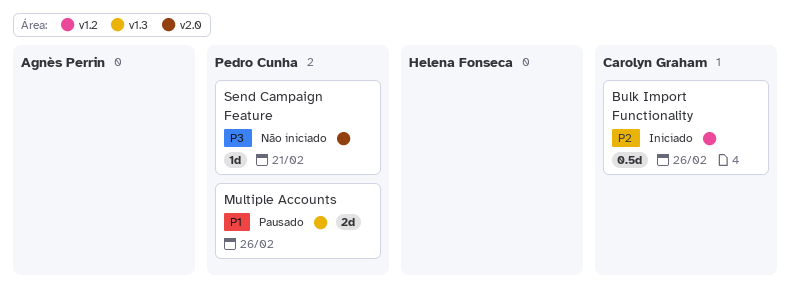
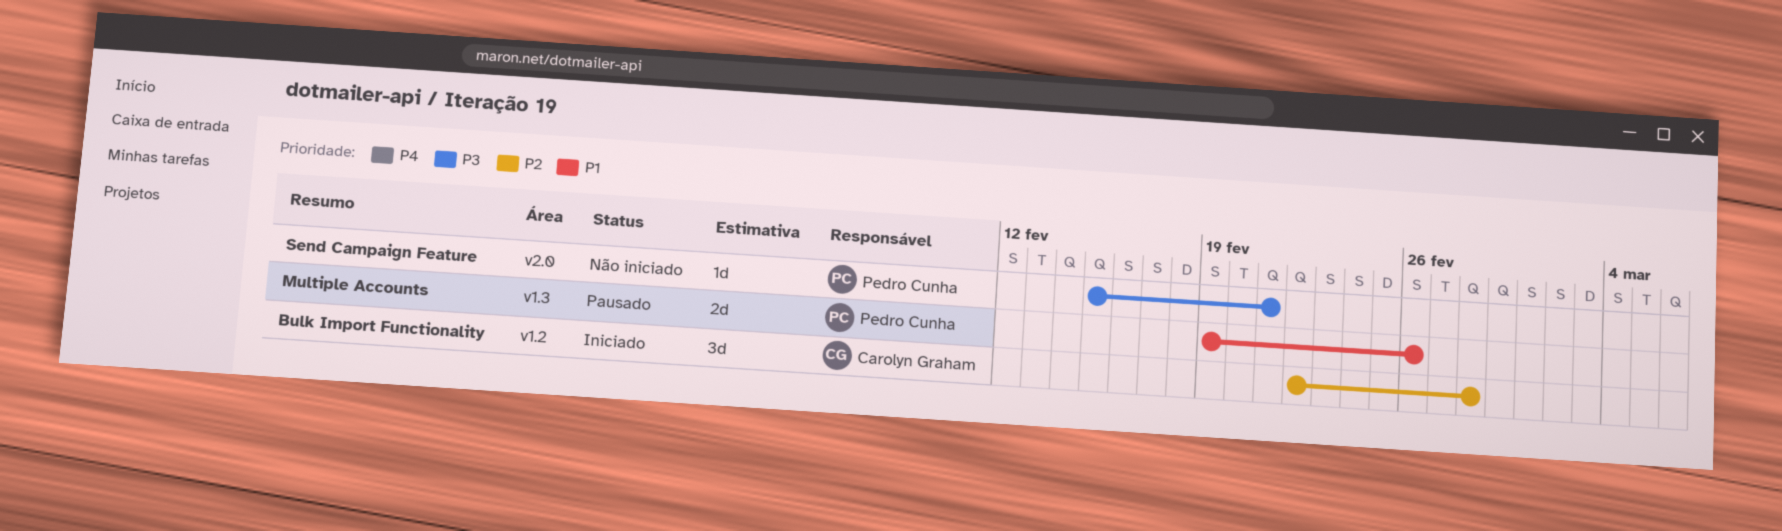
Bulk Import Functionality, estimate: 0.5d -> 3d
Bulk Import Functionality, due: Feb 26 -> Feb 28

